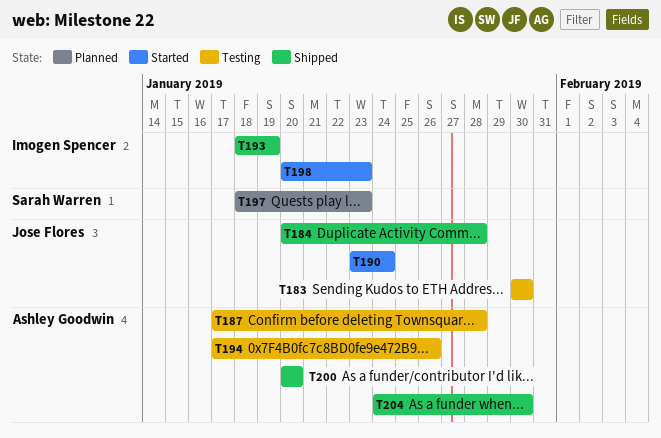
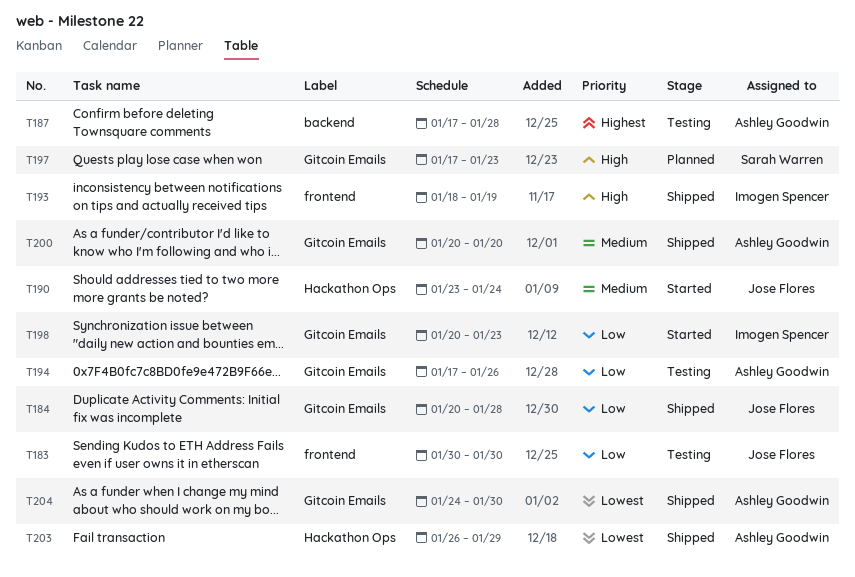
T197, start: Jan 18 -> Jan 17
T203: none -> present

